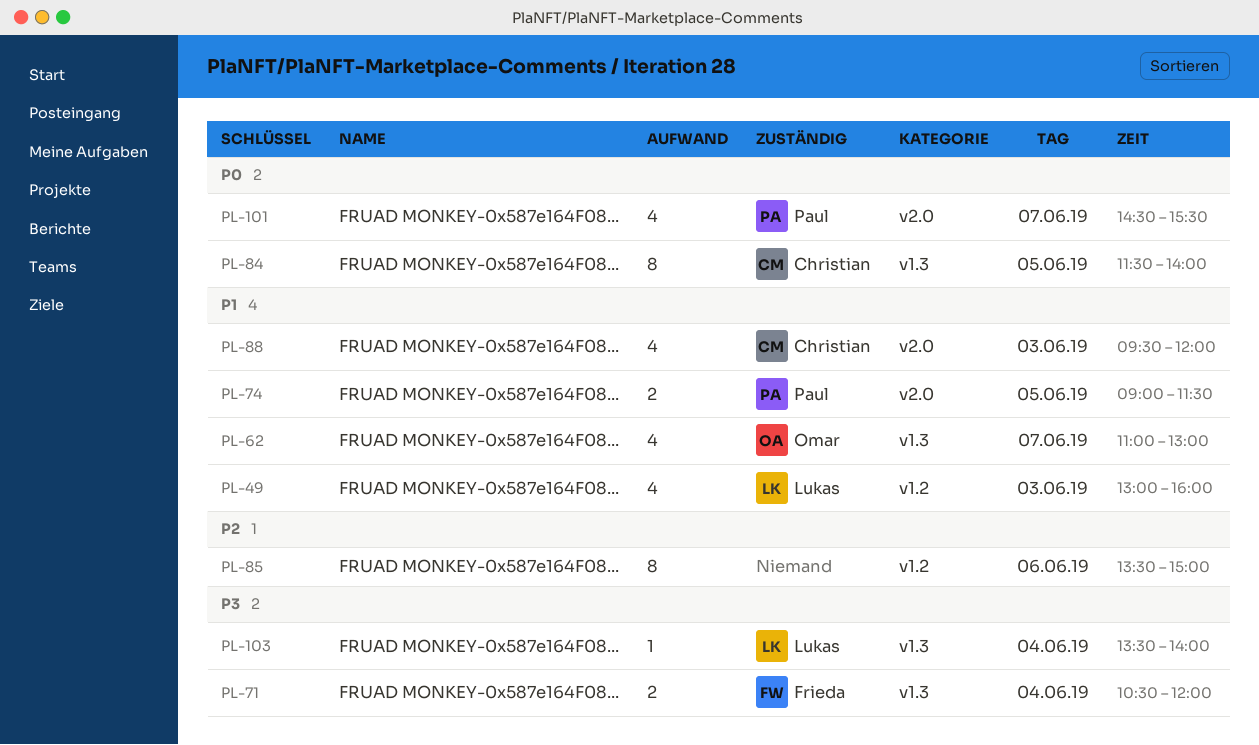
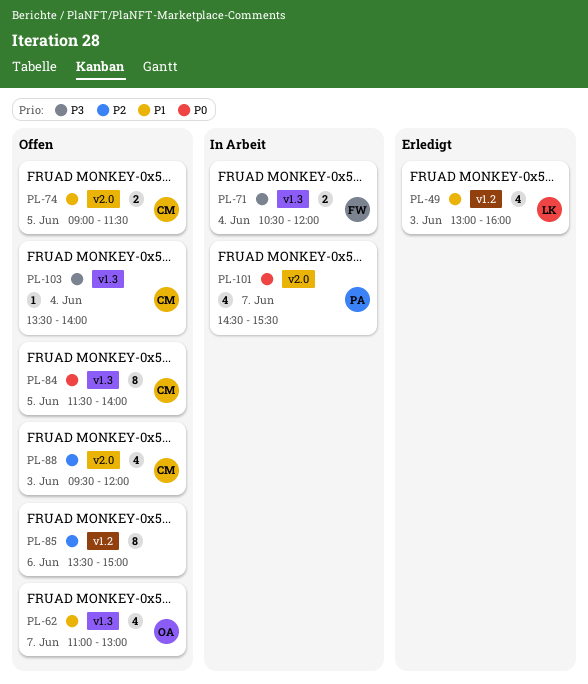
PL-74, owner: Paul -> Christian
PL-88, priority: P1 -> P2
PL-103, owner: Lukas -> Christian

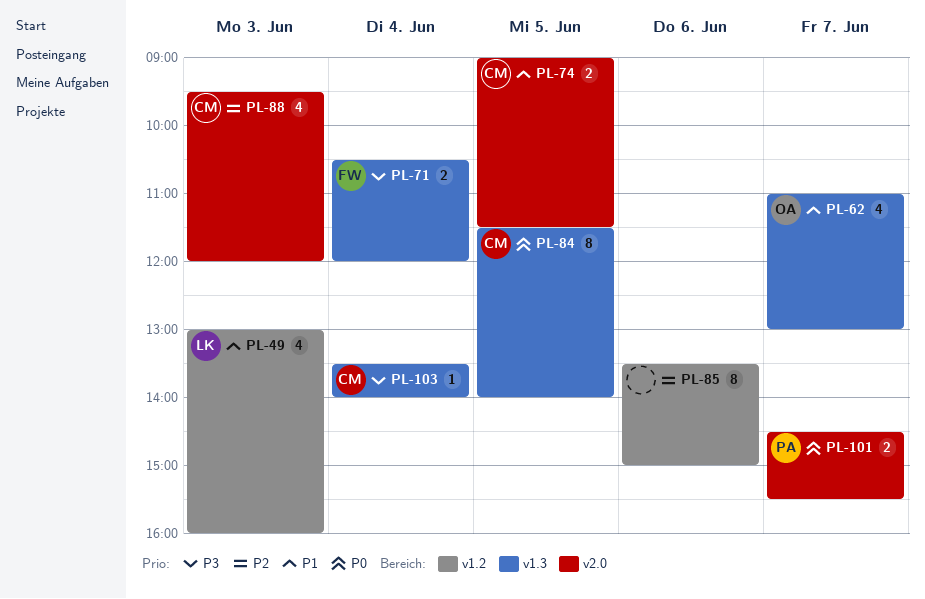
PL-101, estimate: 4 -> 2

